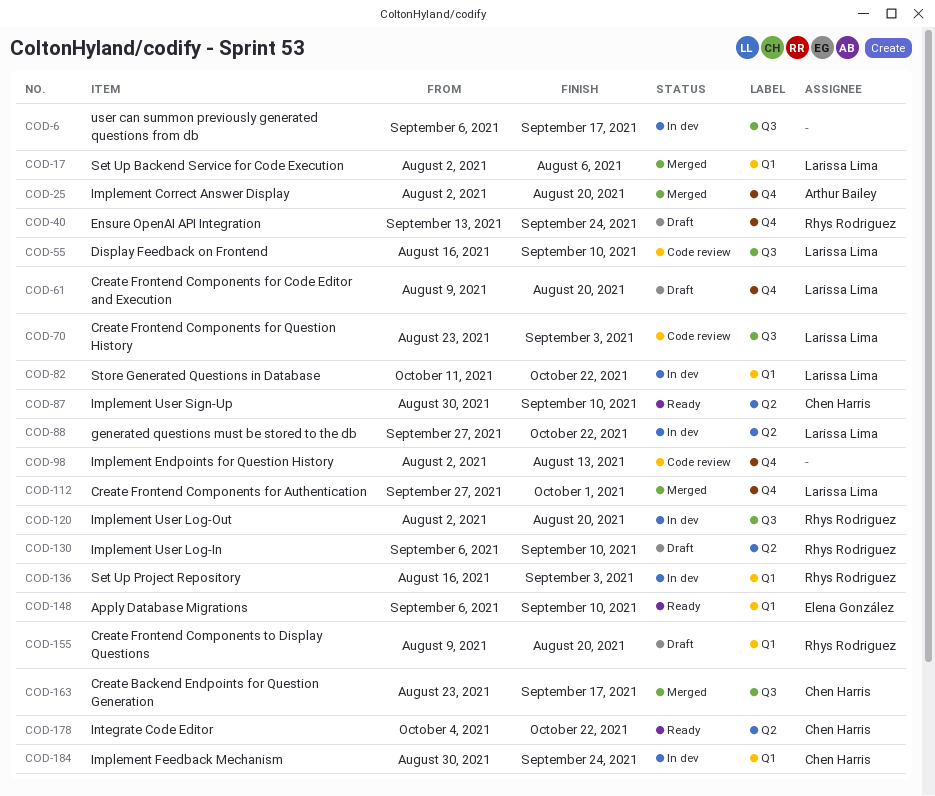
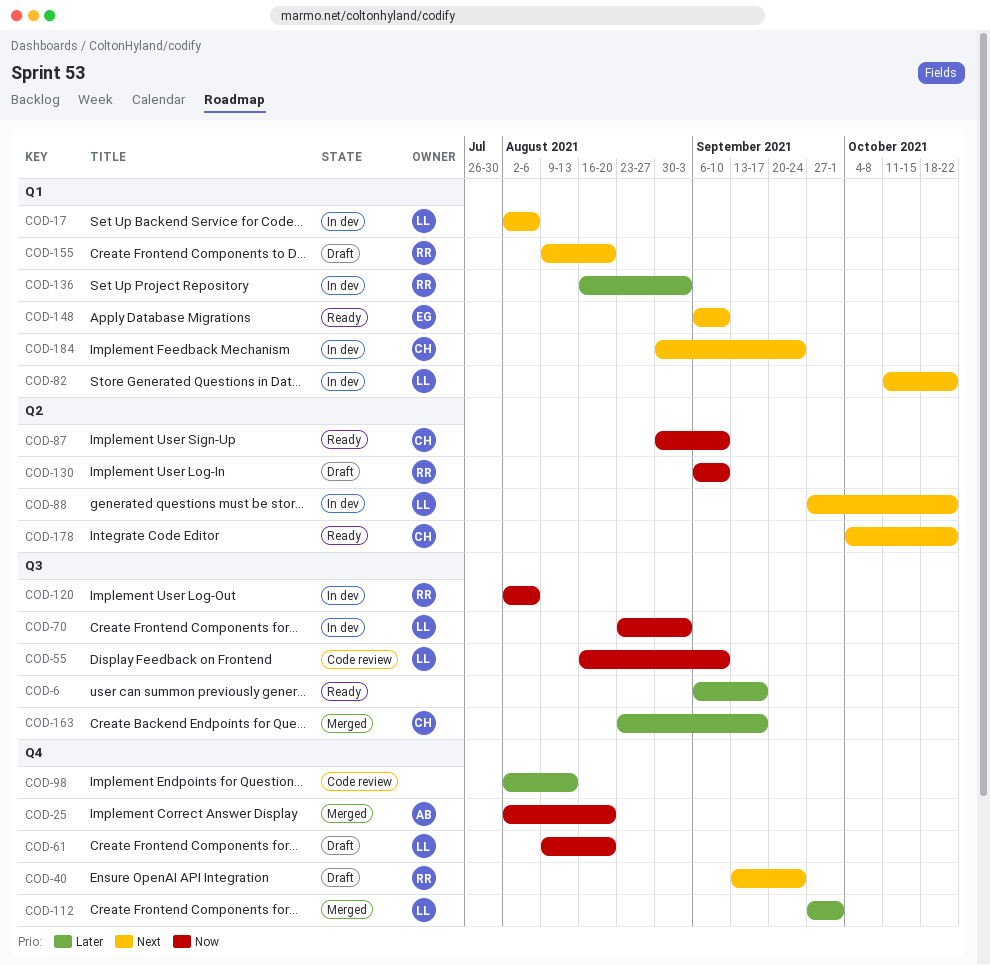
COD-6, status: In dev -> Ready
COD-17, status: Merged -> In dev
COD-70, status: Code review -> In dev
COD-120, due: Aug 20 -> Aug 6

